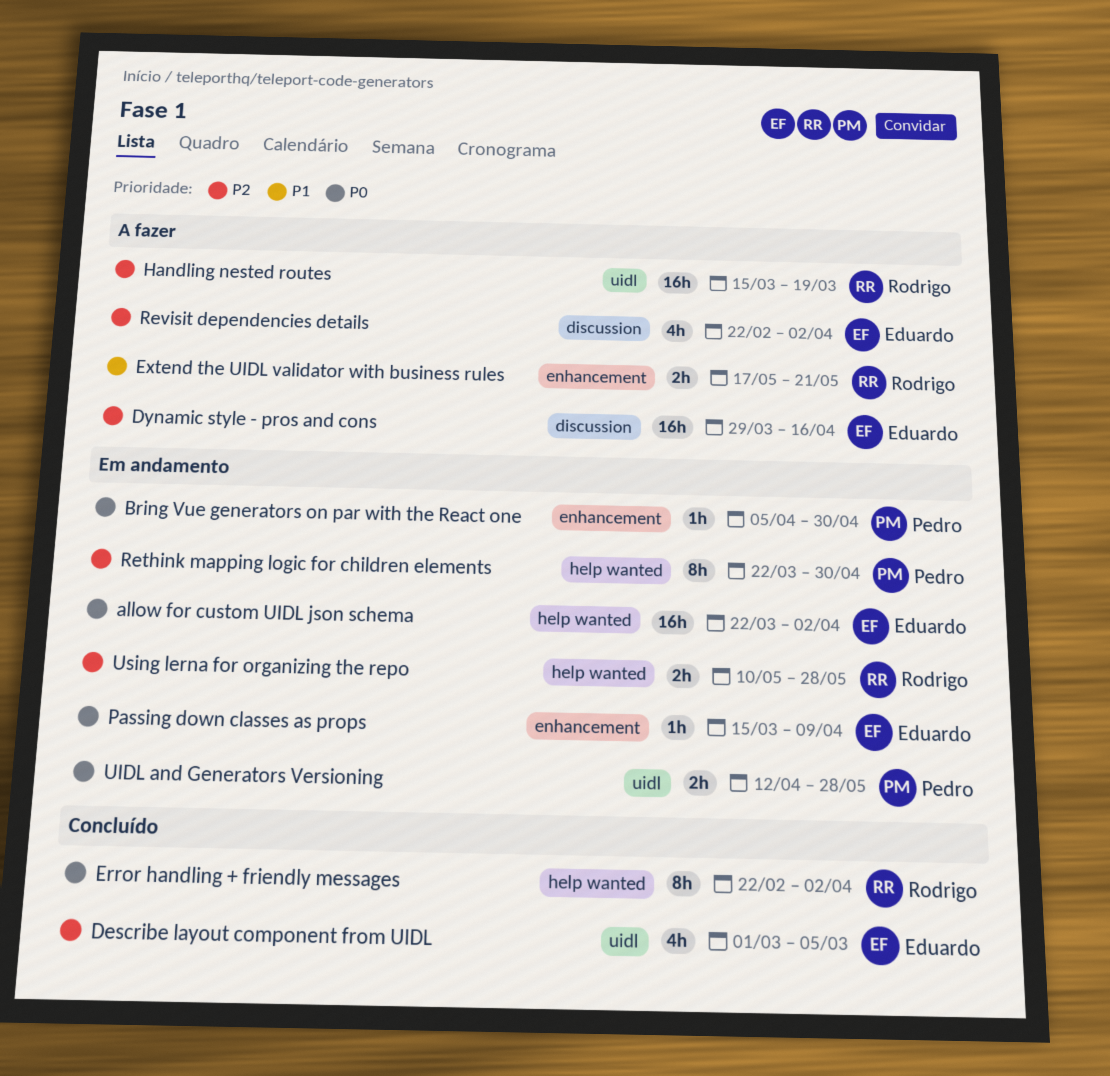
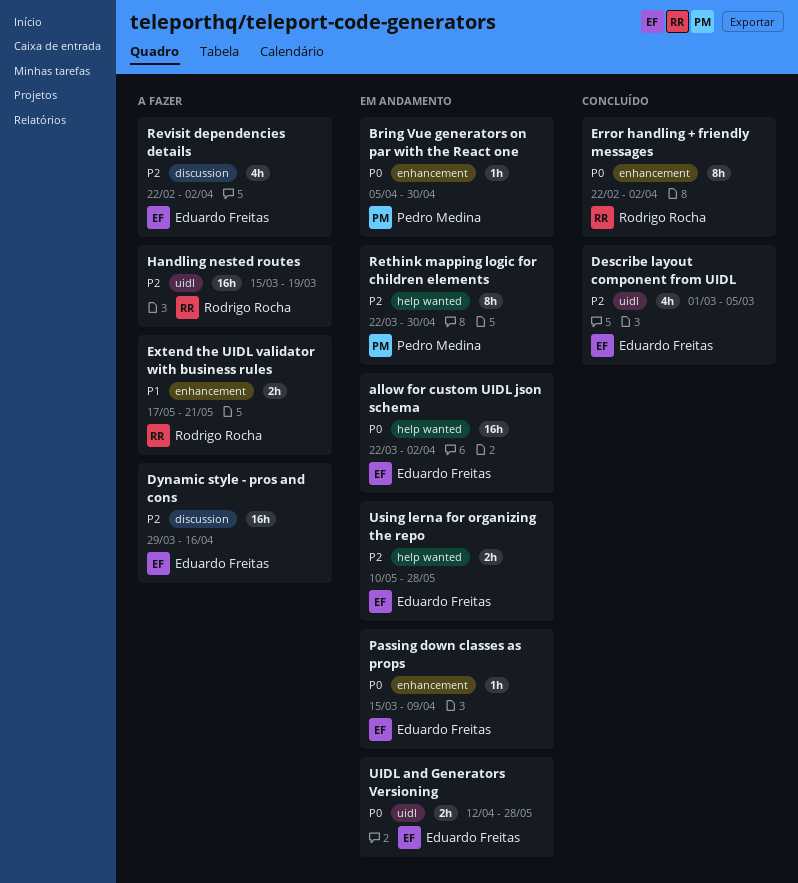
Error handling + friendly messages, label: help wanted -> enhancement
UIDL and Generators Versioning, owner: Pedro Medina -> Eduardo Freitas
Using lerna for organizing the repo, owner: Rodrigo Rocha -> Eduardo Freitas

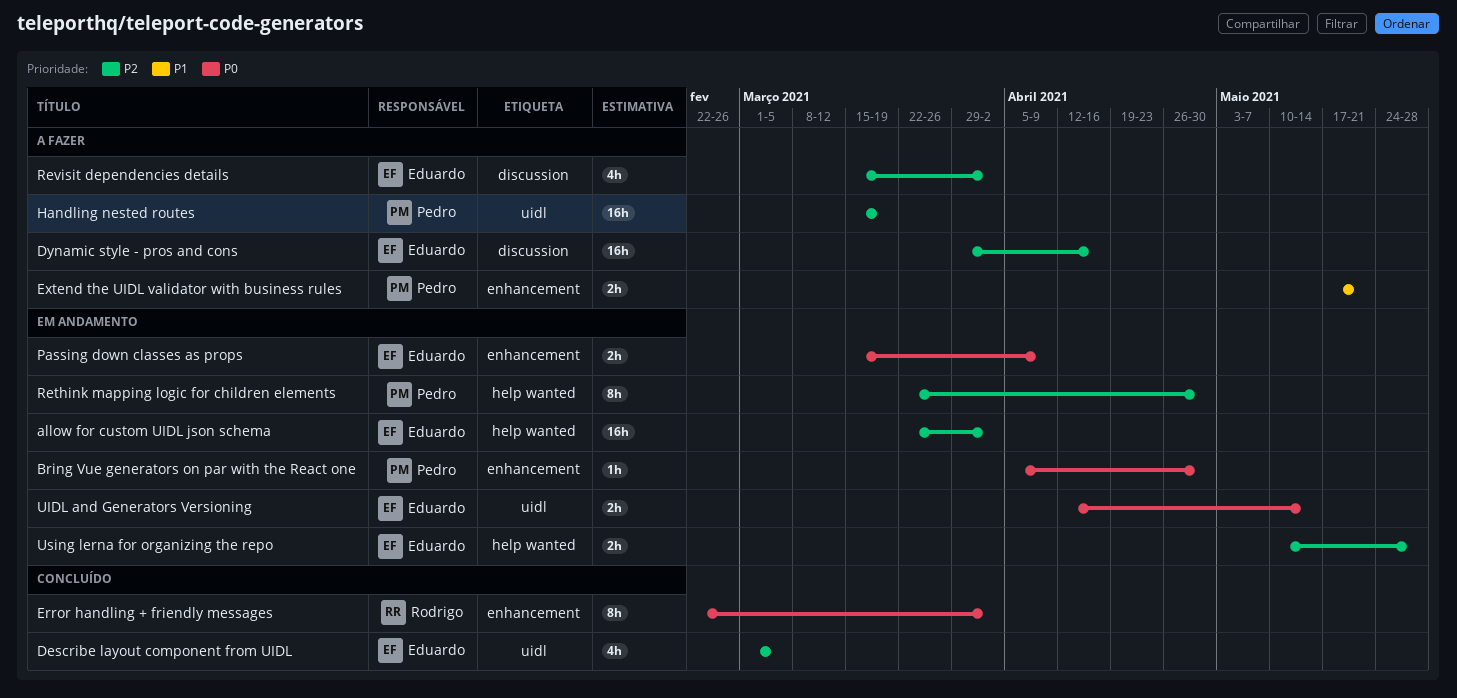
allow for custom UIDL json schema, priority: P0 -> P2
Extend the UIDL validator with business rules, owner: Rodrigo Rocha -> Pedro Medina
Handling nested routes, owner: Rodrigo Rocha -> Pedro Medina
Passing down classes as props, estimate: 1h -> 2h
Revisit dependencies details, start: Feb 22 -> Mar 15
UIDL and Generators Versioning, due: May 28 -> May 14

